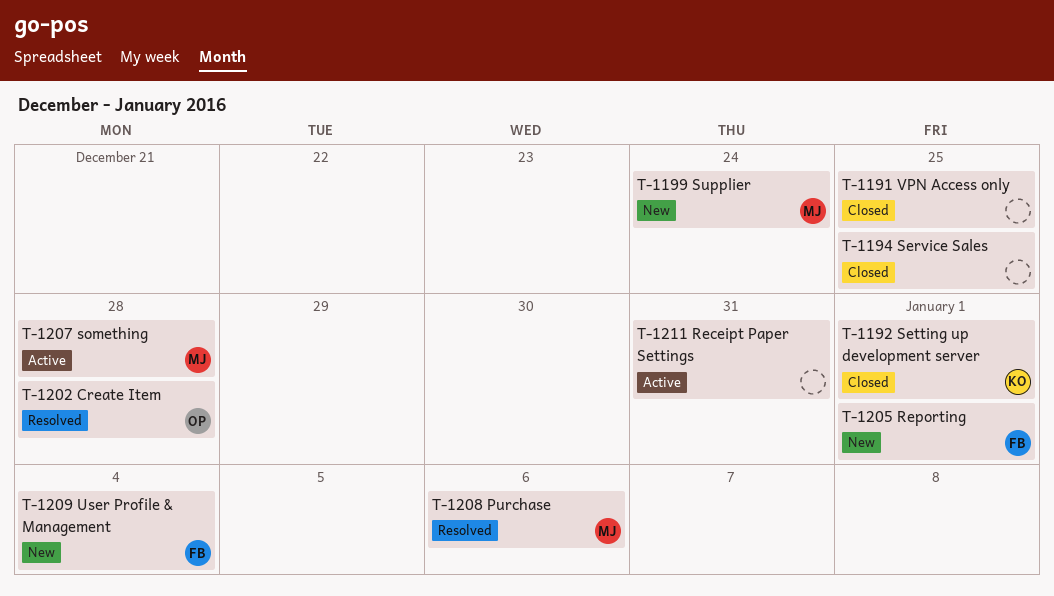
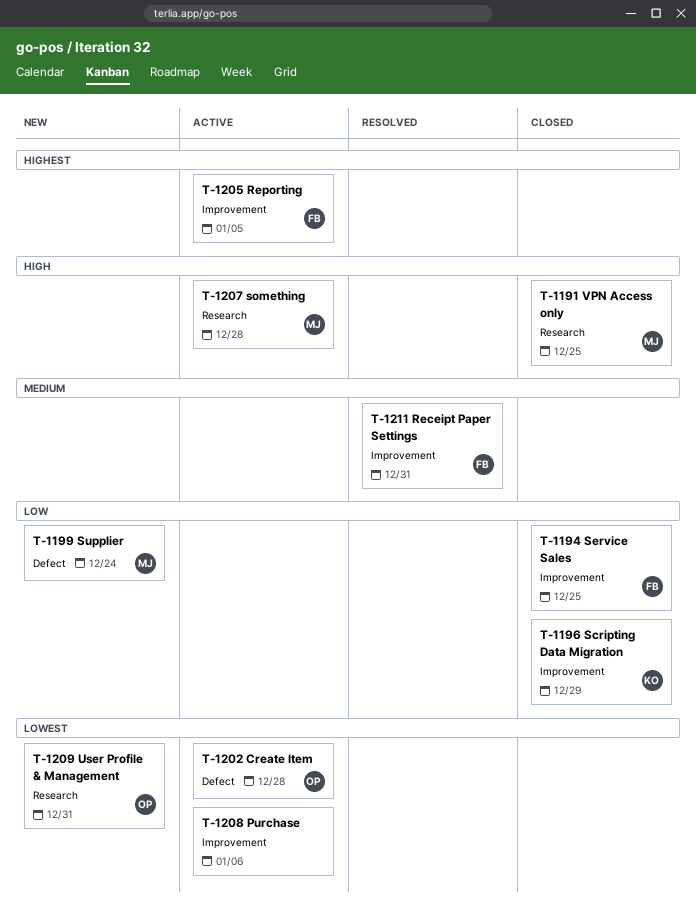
T-1191, owner: none -> MJ
T-1192: present -> none
T-1194, owner: none -> FB
T-1196: none -> present
T-1202, status: Resolved -> Active
T-1205, status: New -> Active
T-1205, due: Jan 1 -> Jan 5
T-1208, status: Resolved -> Active
T-1208, owner: MJ -> none
T-1209, owner: FB -> OP
T-1209, due: Jan 4 -> Dec 31
T-1211, status: Active -> Resolved
T-1211, owner: none -> FB

